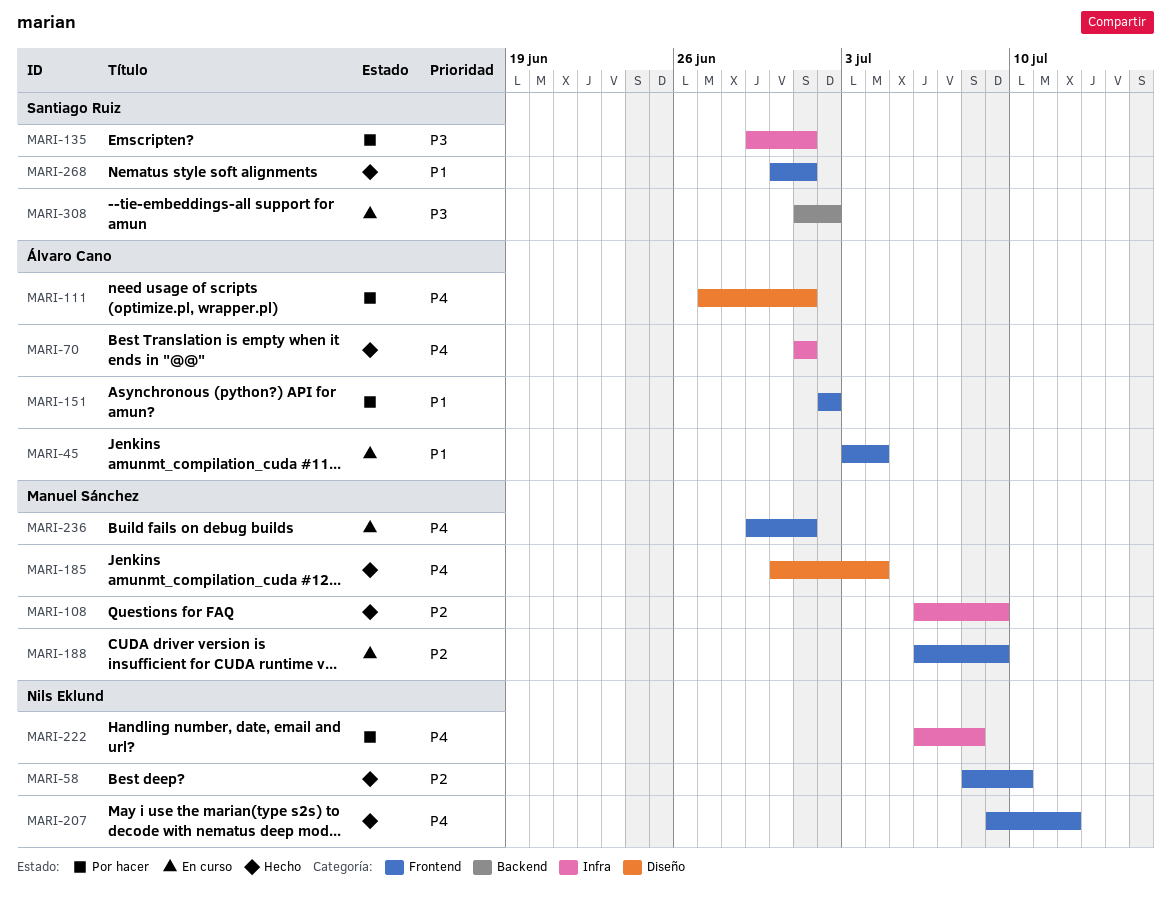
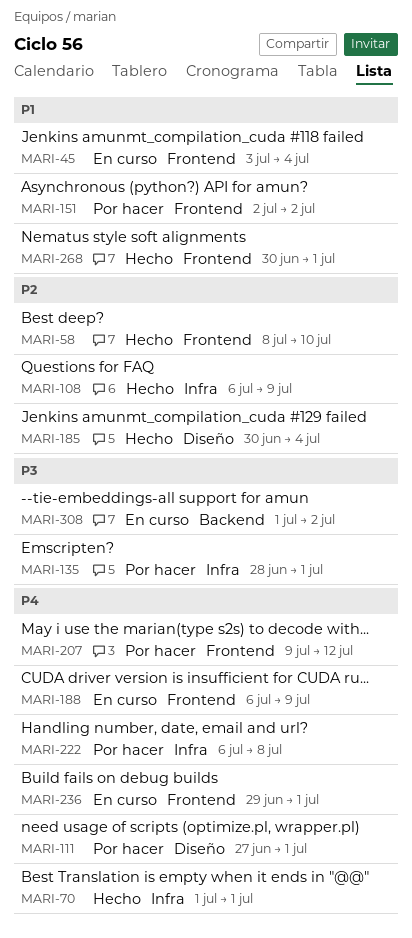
MARI-135, start: Jun 29 -> Jun 28
MARI-185, priority: P4 -> P2
MARI-188, priority: P2 -> P4
MARI-207, status: Hecho -> Por hacer

